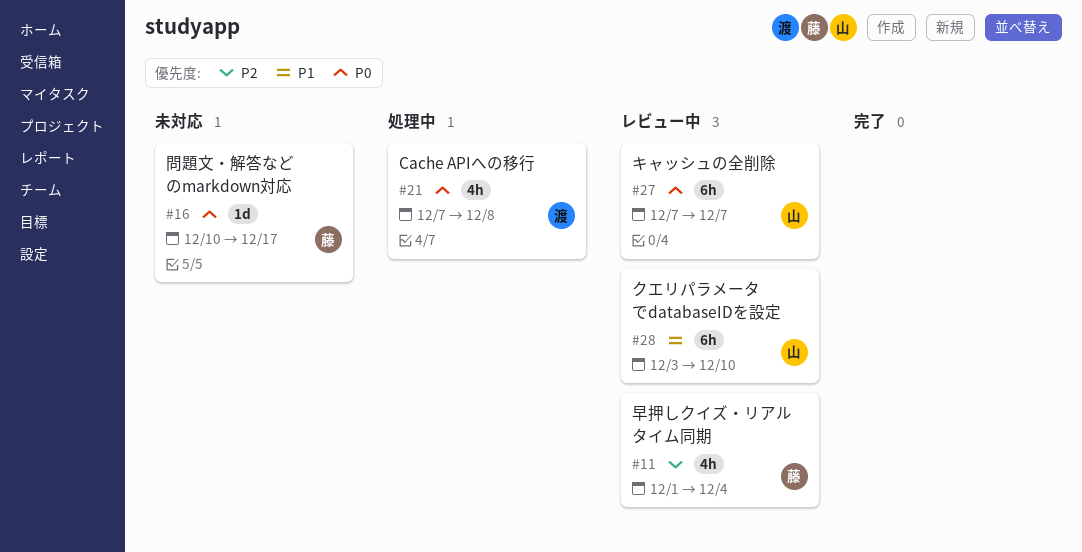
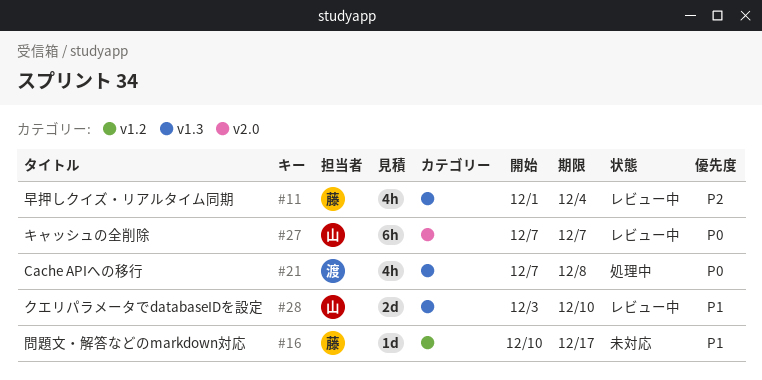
#16, priority: P0 -> P1
#28, estimate: 6h -> 2d

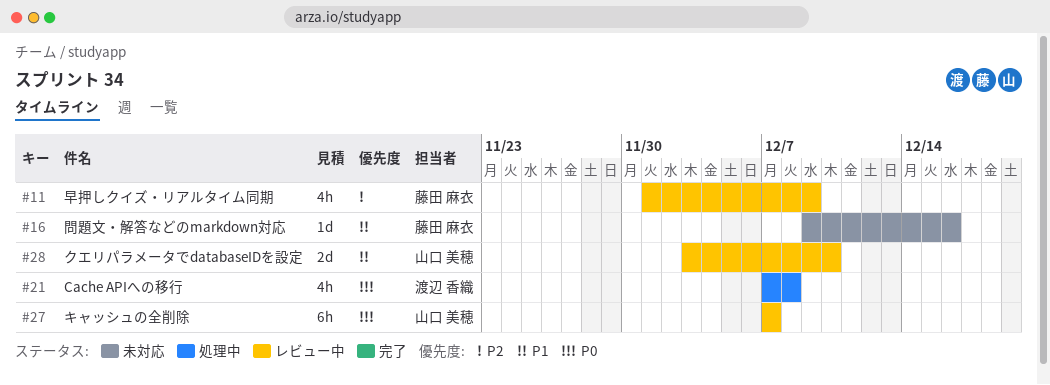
#11, due: Dec 4 -> Dec 9
#16, start: Dec 10 -> Dec 9
#16, due: Dec 17 -> Dec 16

